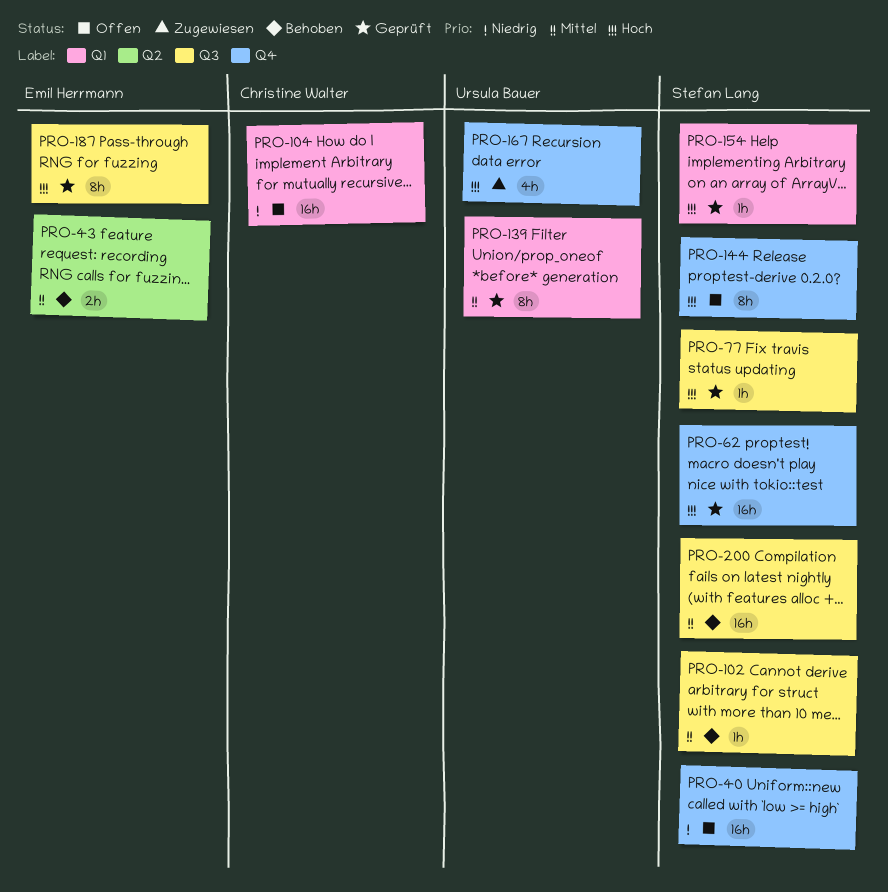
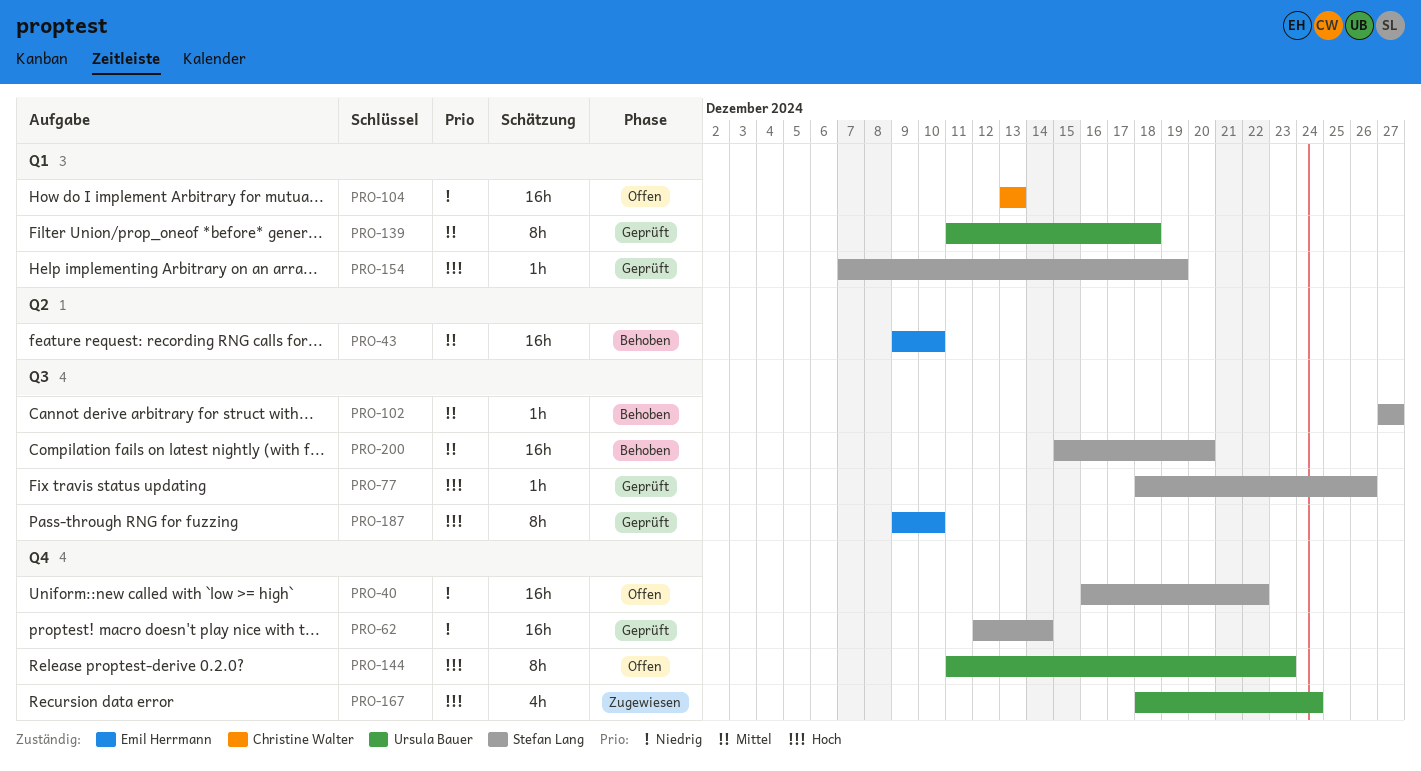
PRO-43, estimate: 2h -> 16h
PRO-62, priority: Hoch -> Niedrig
PRO-144, owner: Stefan Lang -> Ursula Bauer

